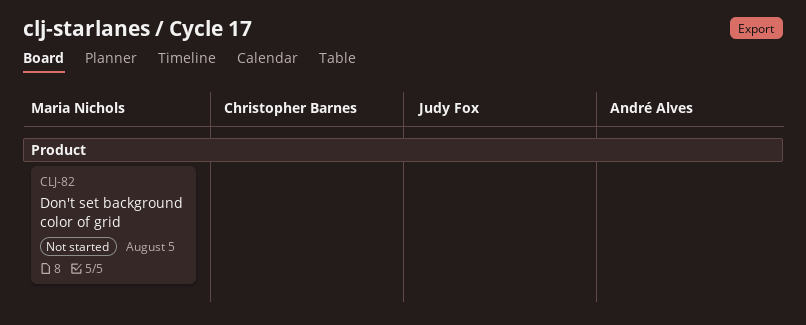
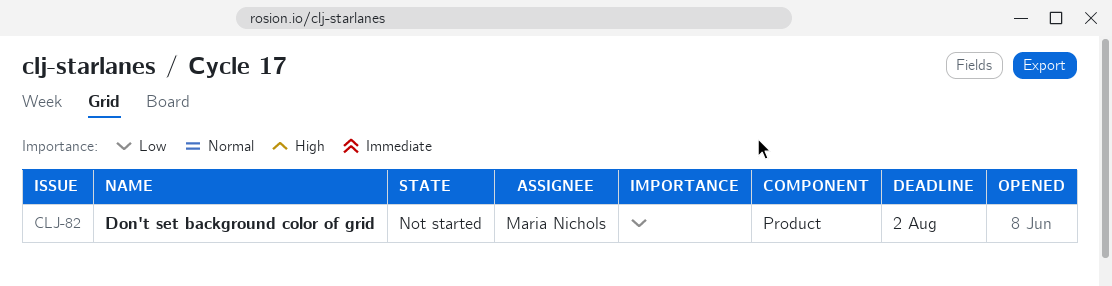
CLJ-82, due: Aug 5 -> Aug 2

